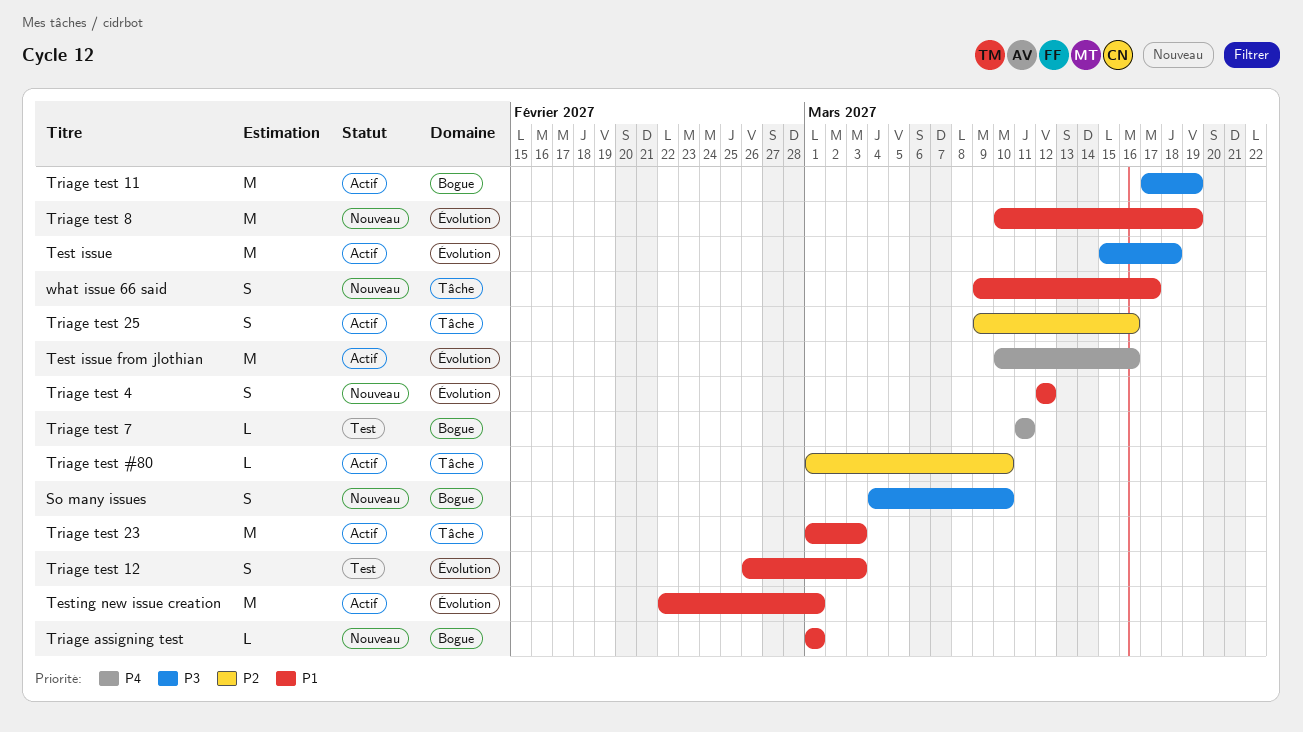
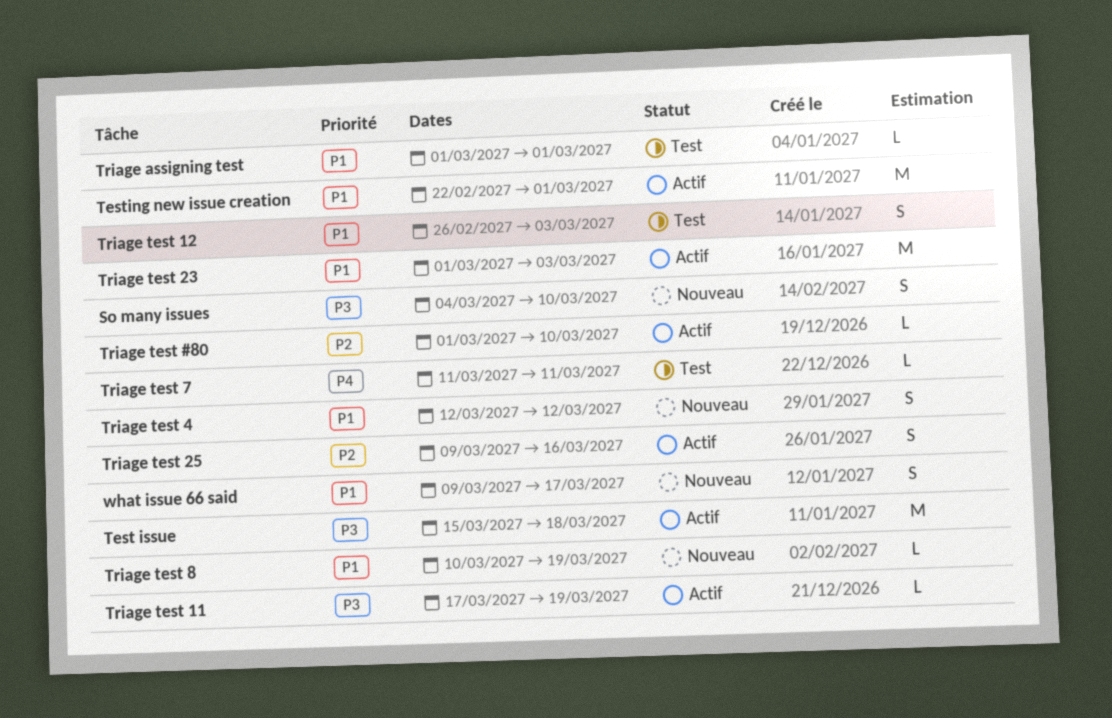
Test issue from jlothian: present -> none
Triage assigning test, status: Nouveau -> Test
Triage test 11, estimate: M -> L
Triage test 8, estimate: M -> L

